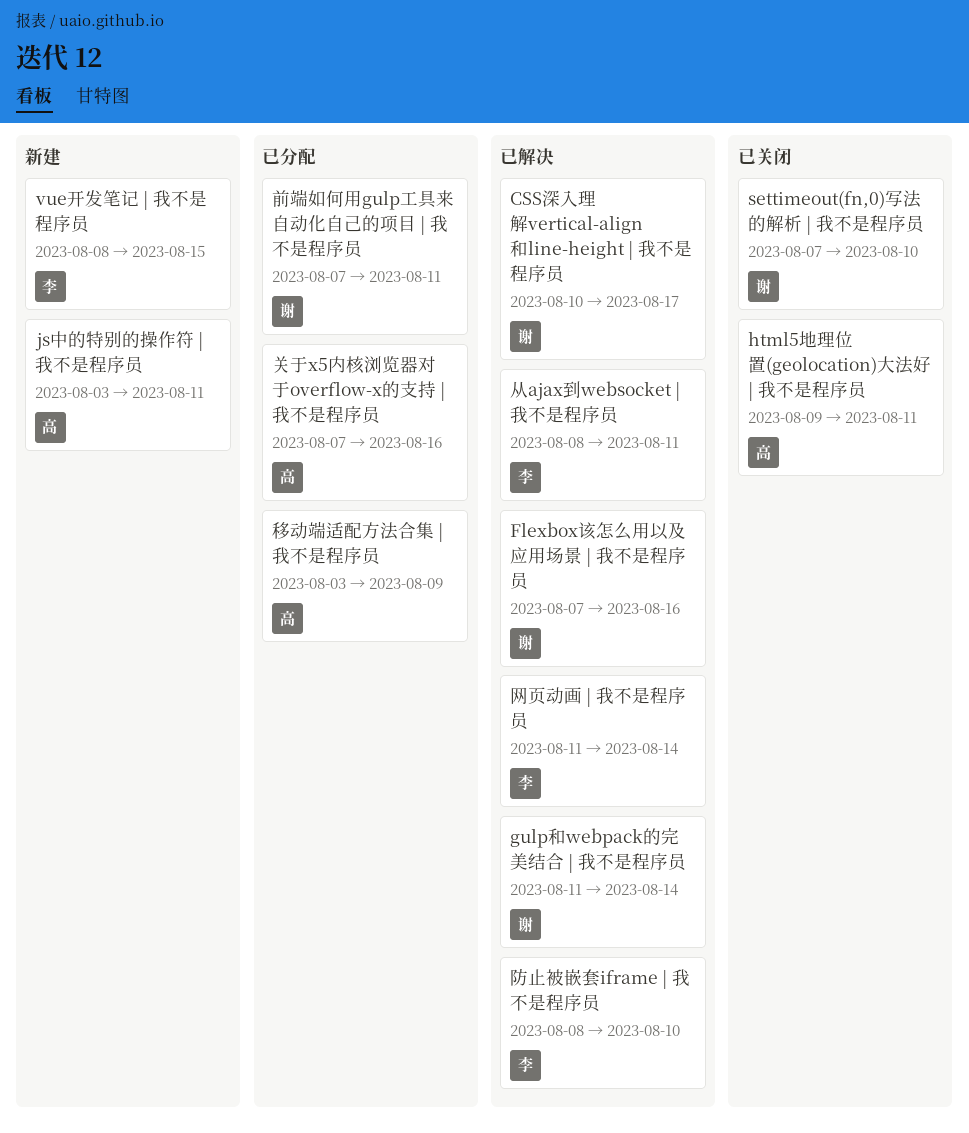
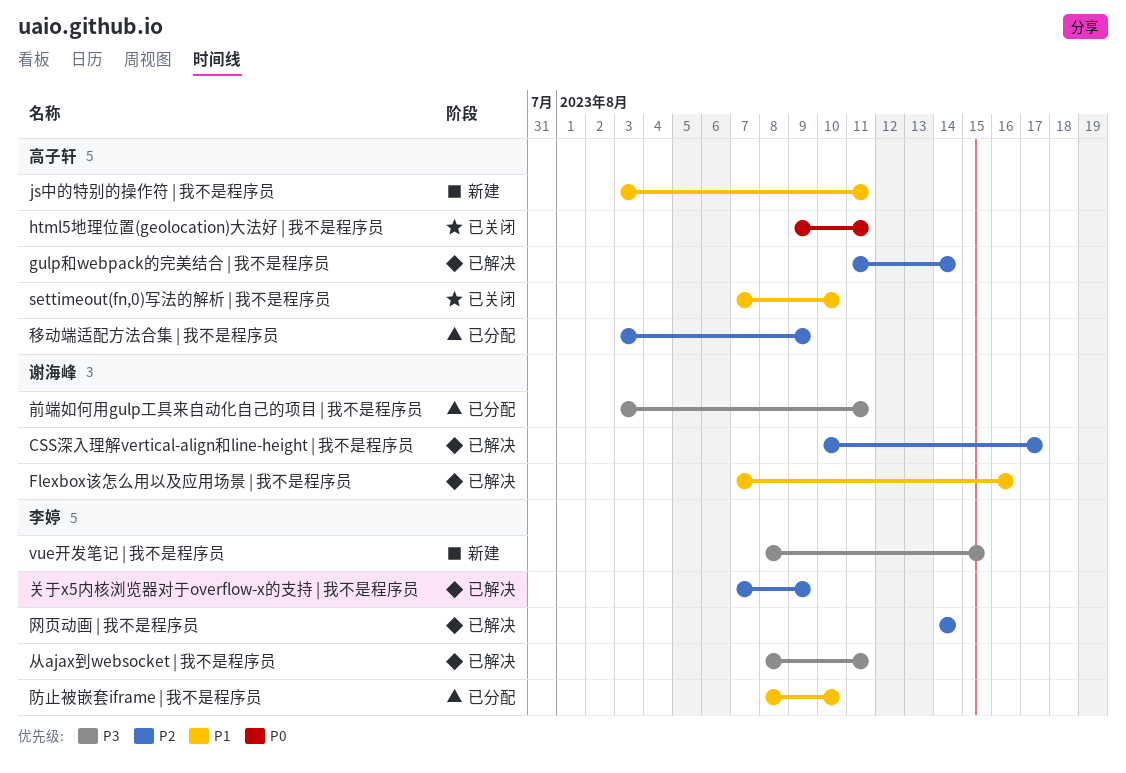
gulp和webpack的完美结合 | 我不是程序员, owner: 谢海峰 -> 高子轩
settimeout(fn,0)写法的解析 | 我不是程序员, owner: 谢海峰 -> 高子轩
关于x5内核浏览器对于overflow-x的支持 | 我不是程序员, status: 已分配 -> 已解决
关于x5内核浏览器对于overflow-x的支持 | 我不是程序员, owner: 高子轩 -> 李婷
关于x5内核浏览器对于overflow-x的支持 | 我不是程序员, due: Aug 16 -> Aug 9
前端如何用gulp工具来自动化自己的项目 | 我不是程序员, start: Aug 7 -> Aug 3
网页动画 | 我不是程序员, start: Aug 11 -> Aug 14
防止被嵌套iframe | 我不是程序员, status: 已解决 -> 已分配

